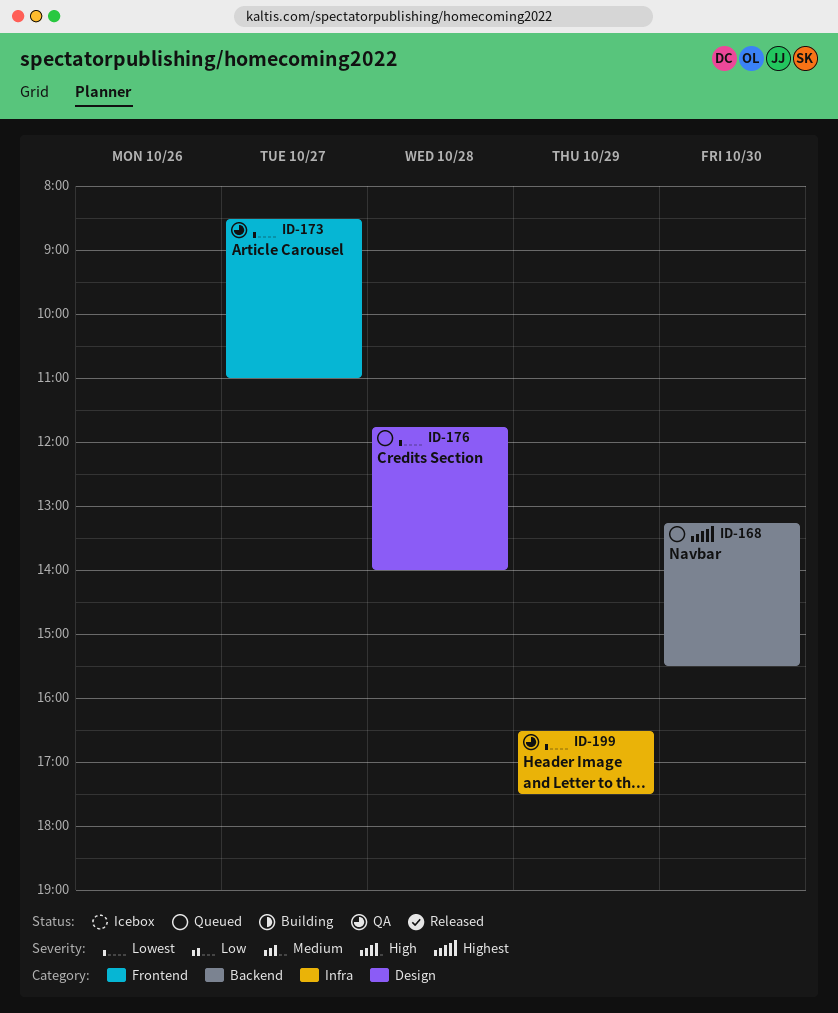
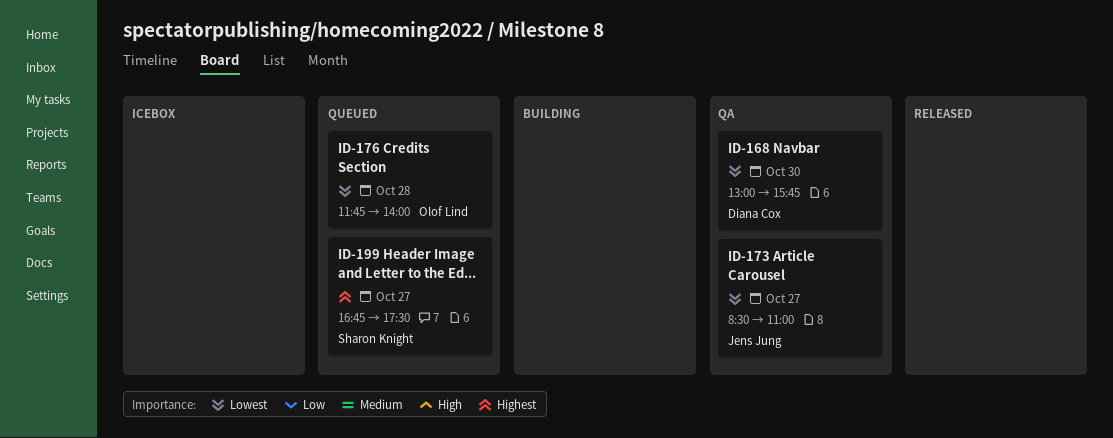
ID-168, status: Queued -> QA
ID-168, priority: Highest -> Lowest
ID-168, begins: 13:15 -> 13:00
ID-168, ends: 15:30 -> 15:45
ID-199, status: QA -> Queued
ID-199, priority: Lowest -> Highest
ID-199, day: Oct 29 -> Oct 27
ID-199, begins: 16:30 -> 16:45

